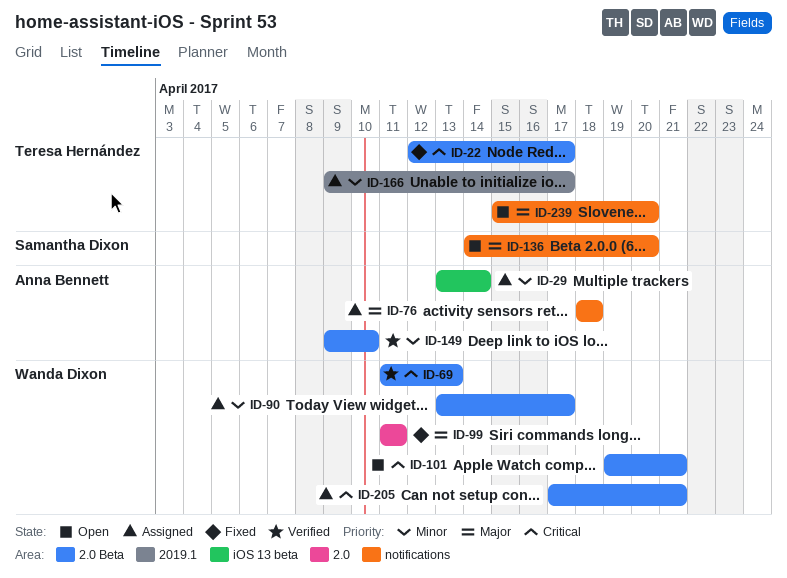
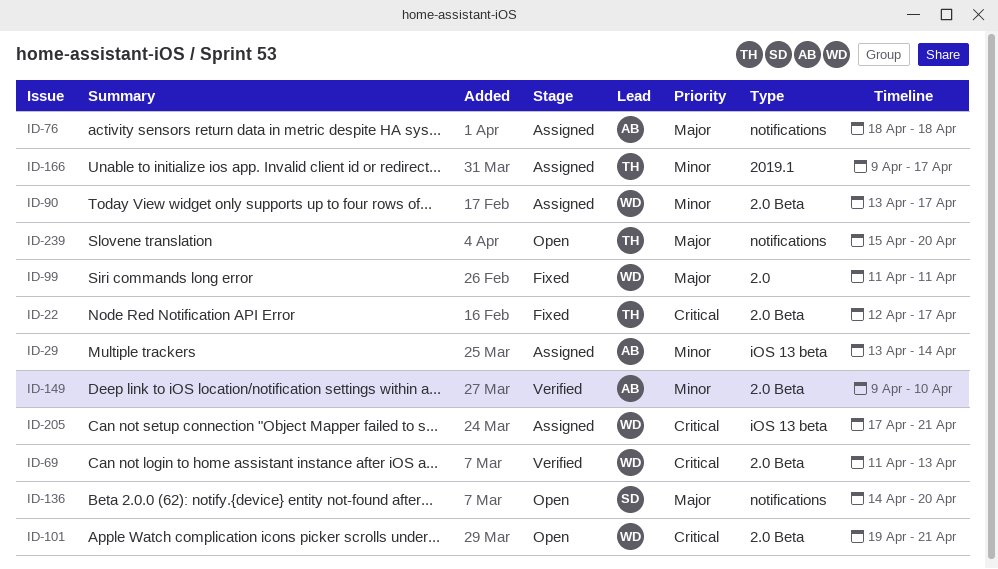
ID-205, label: 2.0 Beta -> iOS 13 beta

